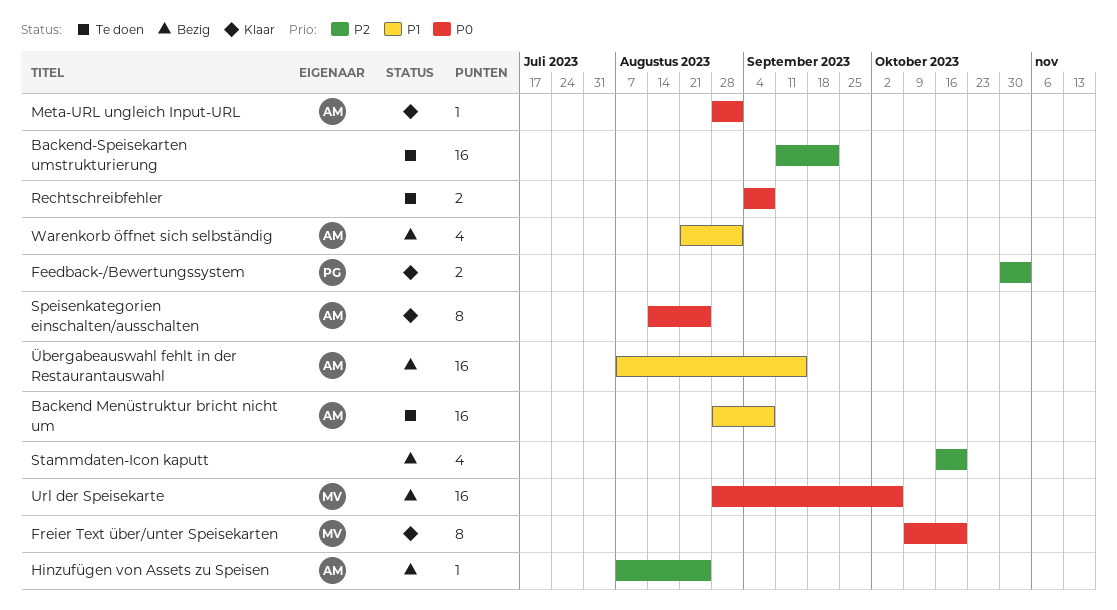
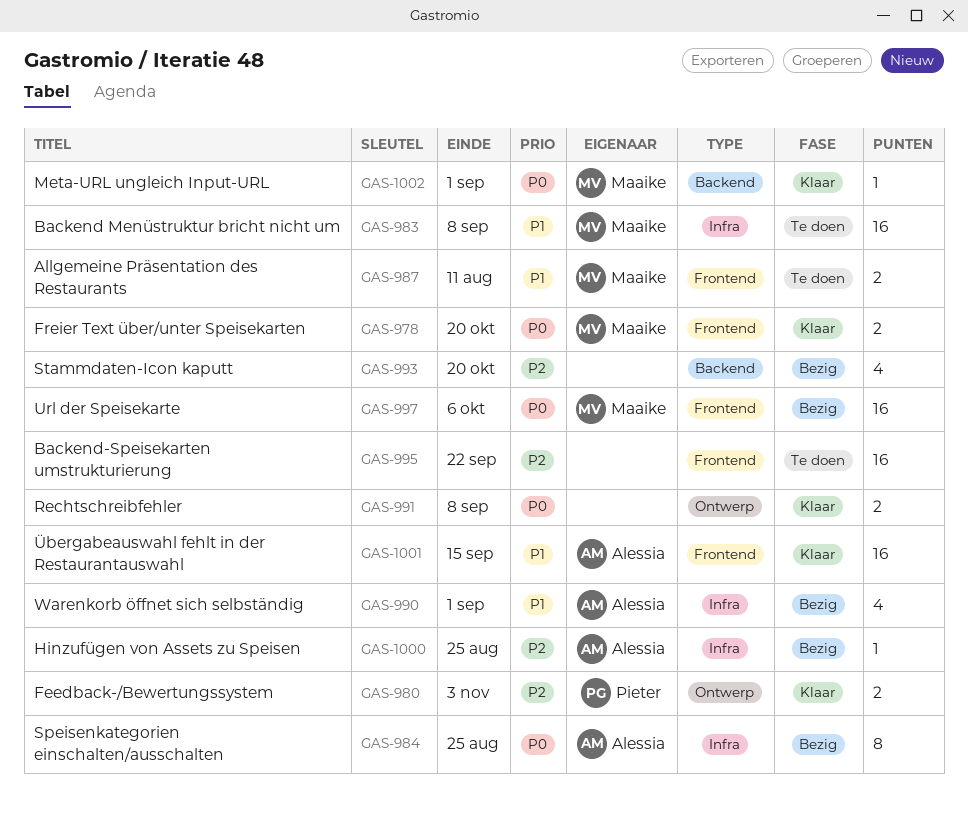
Allgemeine Präsentation des Restaurants: none -> present
Backend Menüstruktur bricht nicht um, owner: Alessia -> Maaike
Freier Text über/unter Speisekarten, estimate: 8 -> 2
Meta-URL ungleich Input-URL, owner: Alessia -> Maaike
Rechtschreibfehler, status: Te doen -> Klaar
Speisenkategorien einschalten/ausschalten, status: Klaar -> Bezig
Übergabeauswahl fehlt in der Restaurantauswahl, status: Bezig -> Klaar

